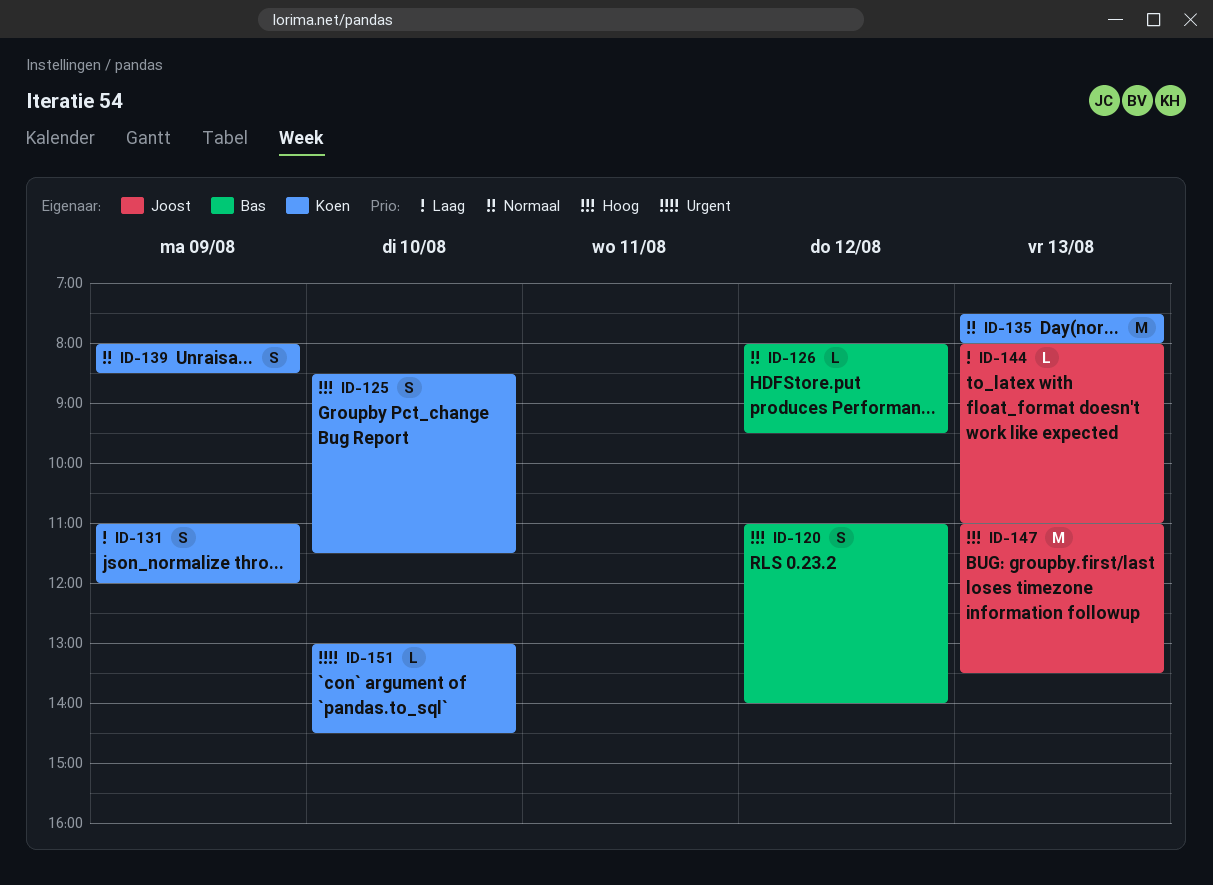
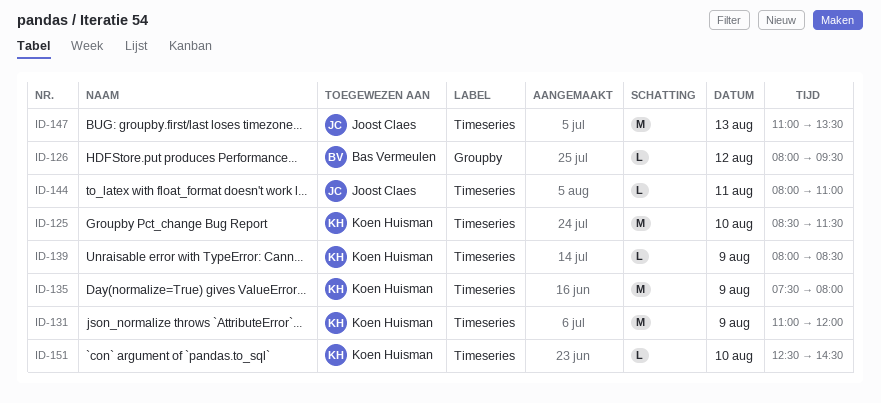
ID-120: present -> none
ID-125, estimate: S -> M
ID-131, estimate: S -> M
ID-135, day: Aug 13 -> Aug 9
ID-139, estimate: S -> L
ID-144, day: Aug 13 -> Aug 11
ID-151, begins: 13:00 -> 12:30

